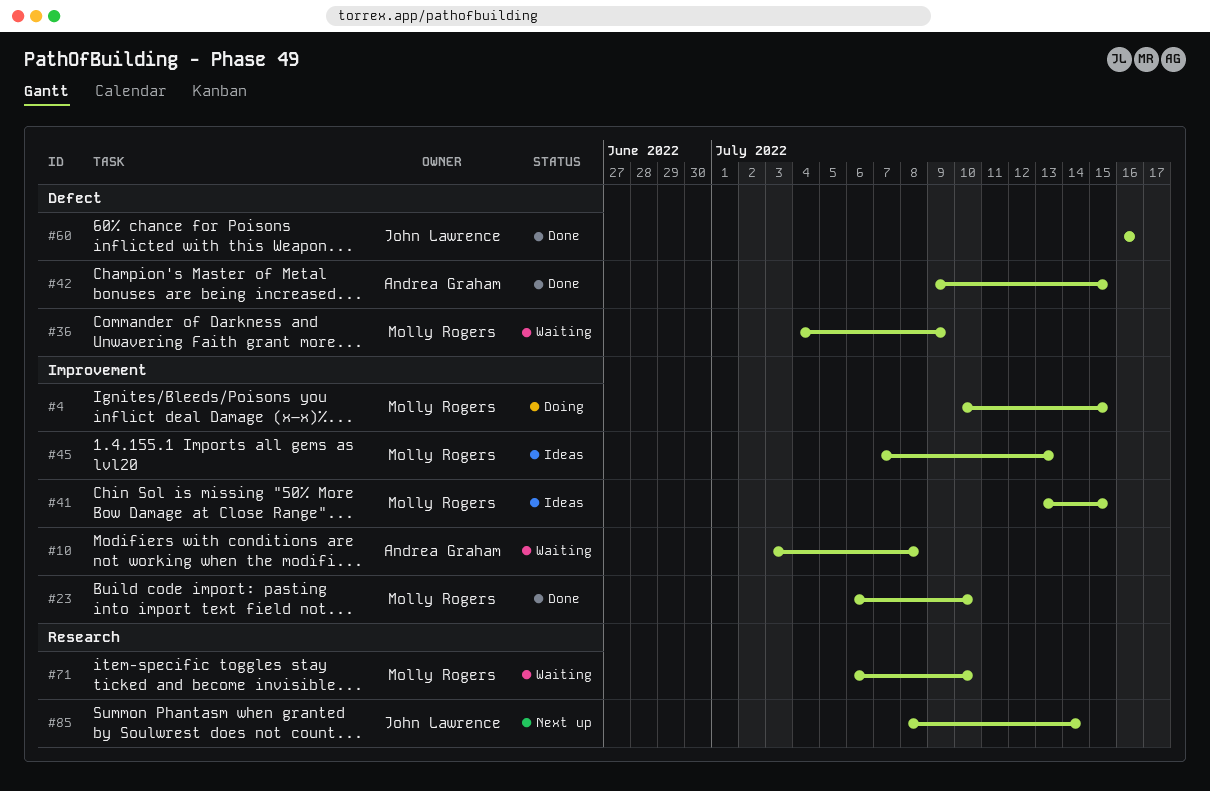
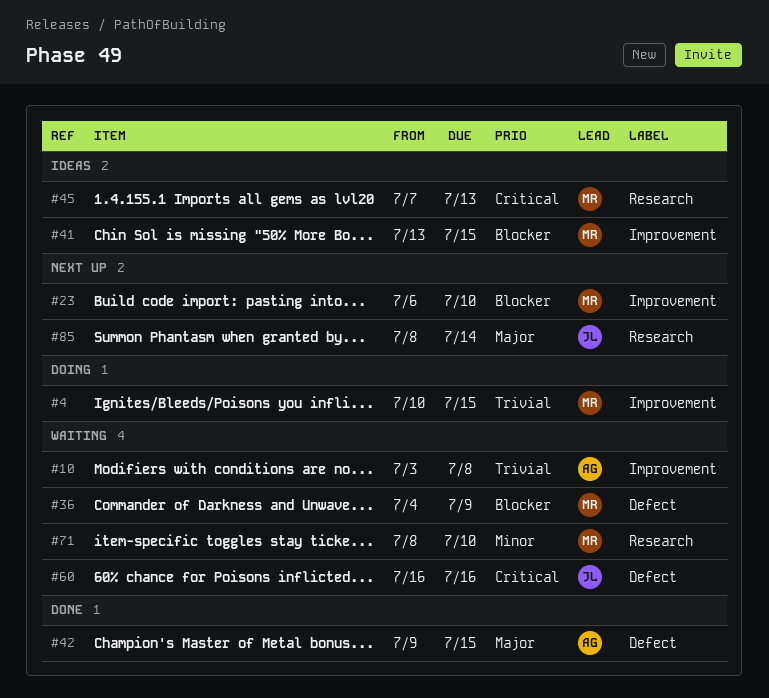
#23, status: Done -> Next up
#45, label: Improvement -> Research
#60, status: Done -> Waiting
#71, start: Jul 6 -> Jul 8

